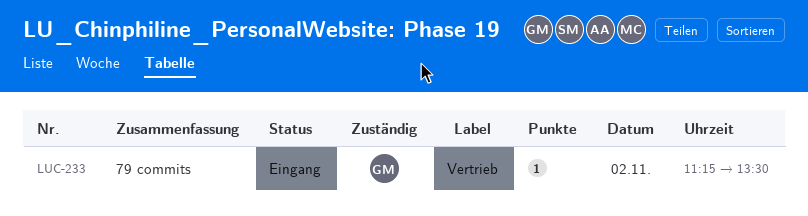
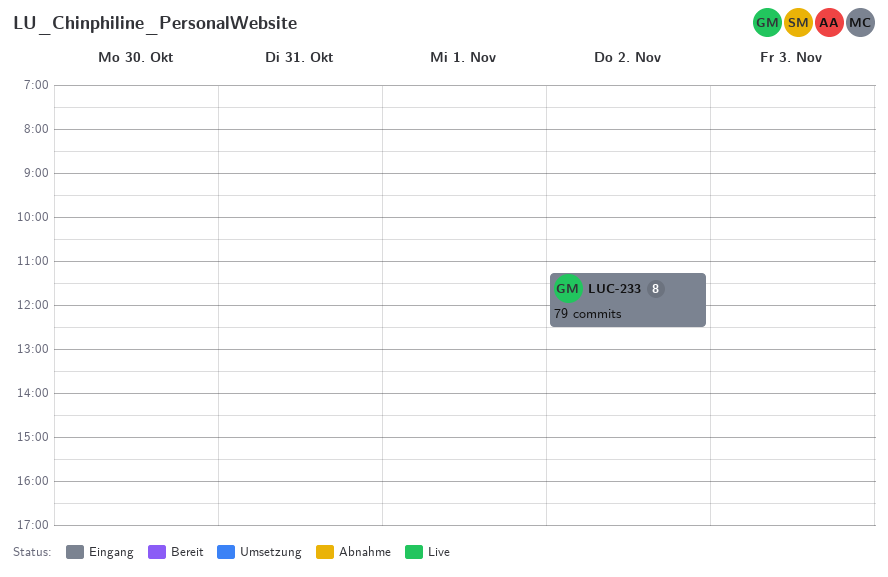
LUC-233, estimate: 1 -> 8
LUC-233, ends: 13:30 -> 12:30

